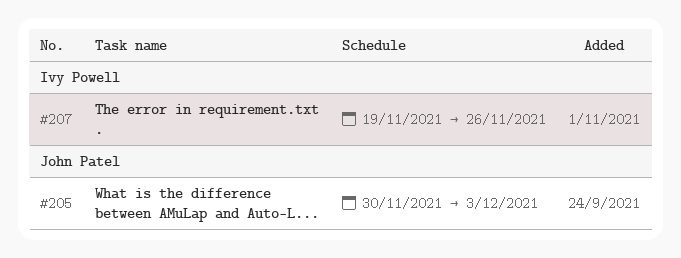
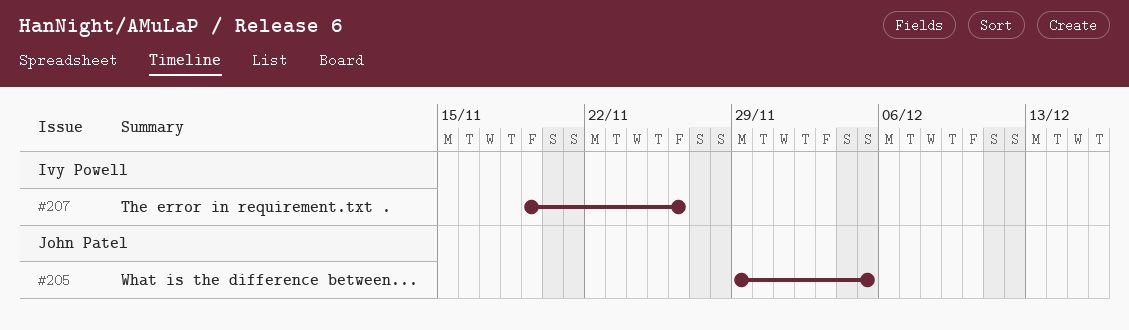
#205, start: Nov 30 -> Nov 29
#205, due: Dec 3 -> Dec 5

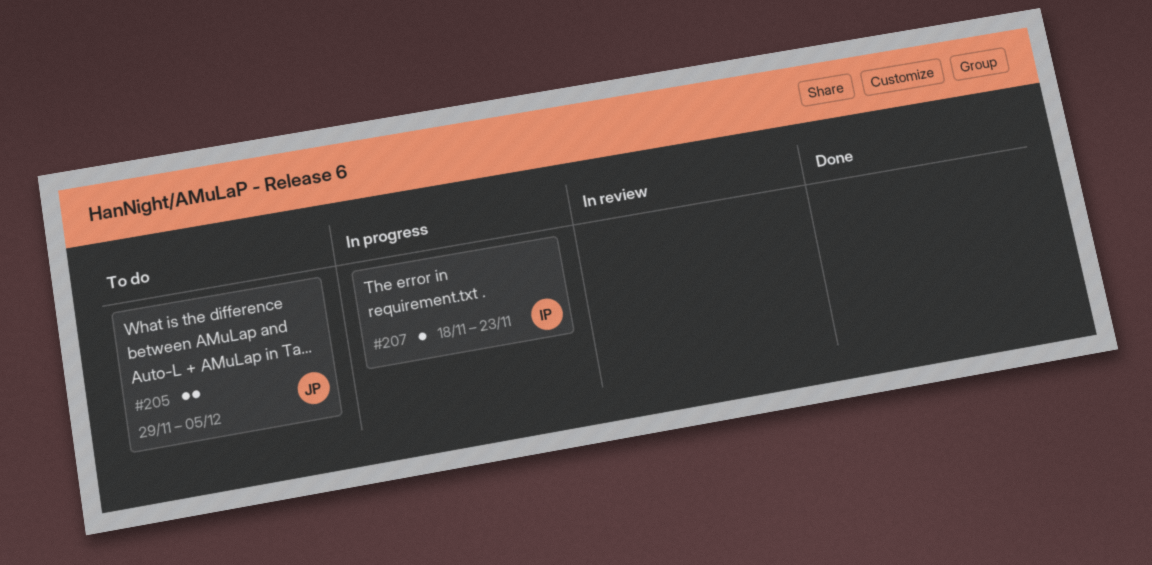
#207, start: Nov 19 -> Nov 18
#207, due: Nov 26 -> Nov 23

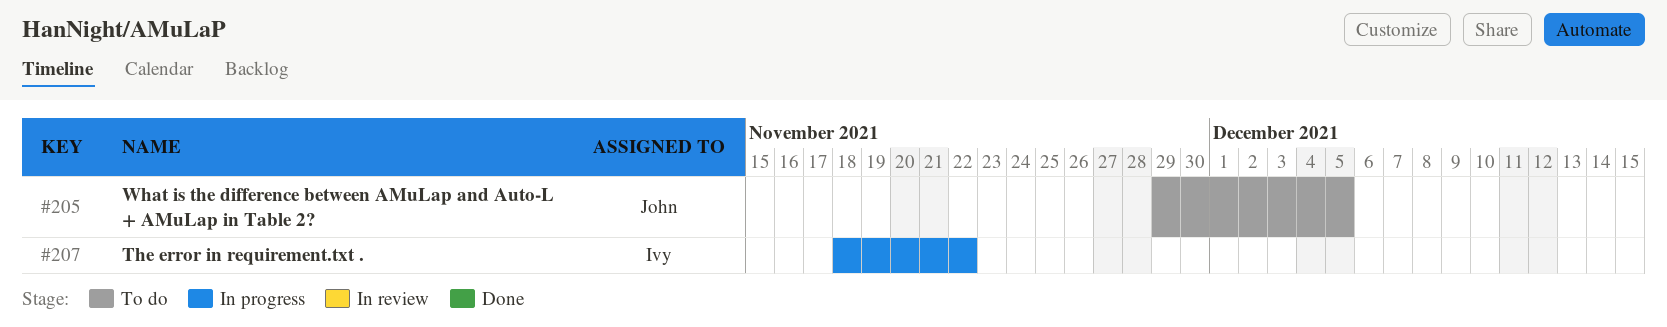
#207, due: Nov 23 -> Nov 22

